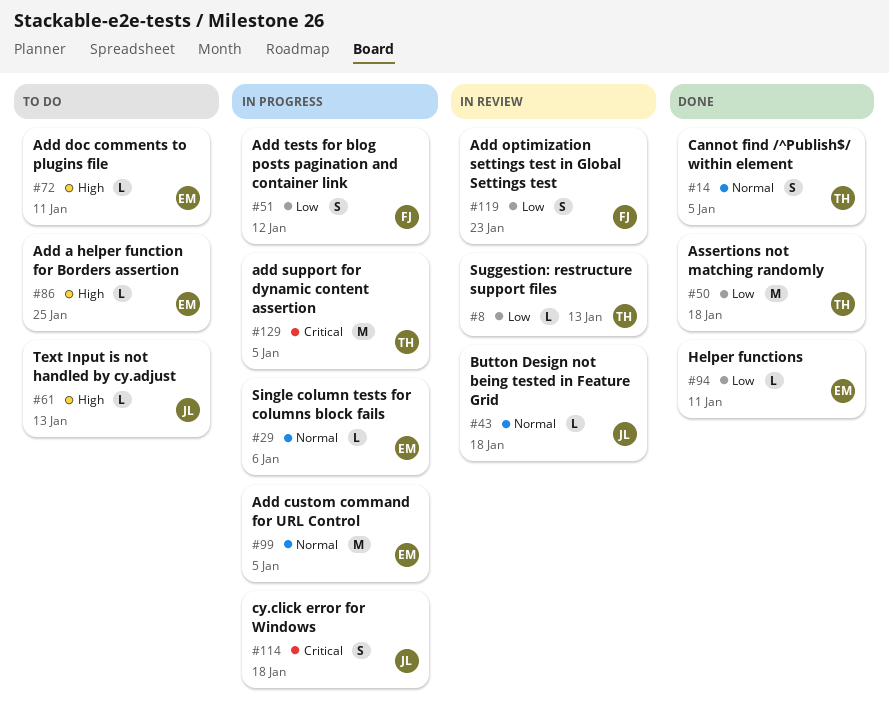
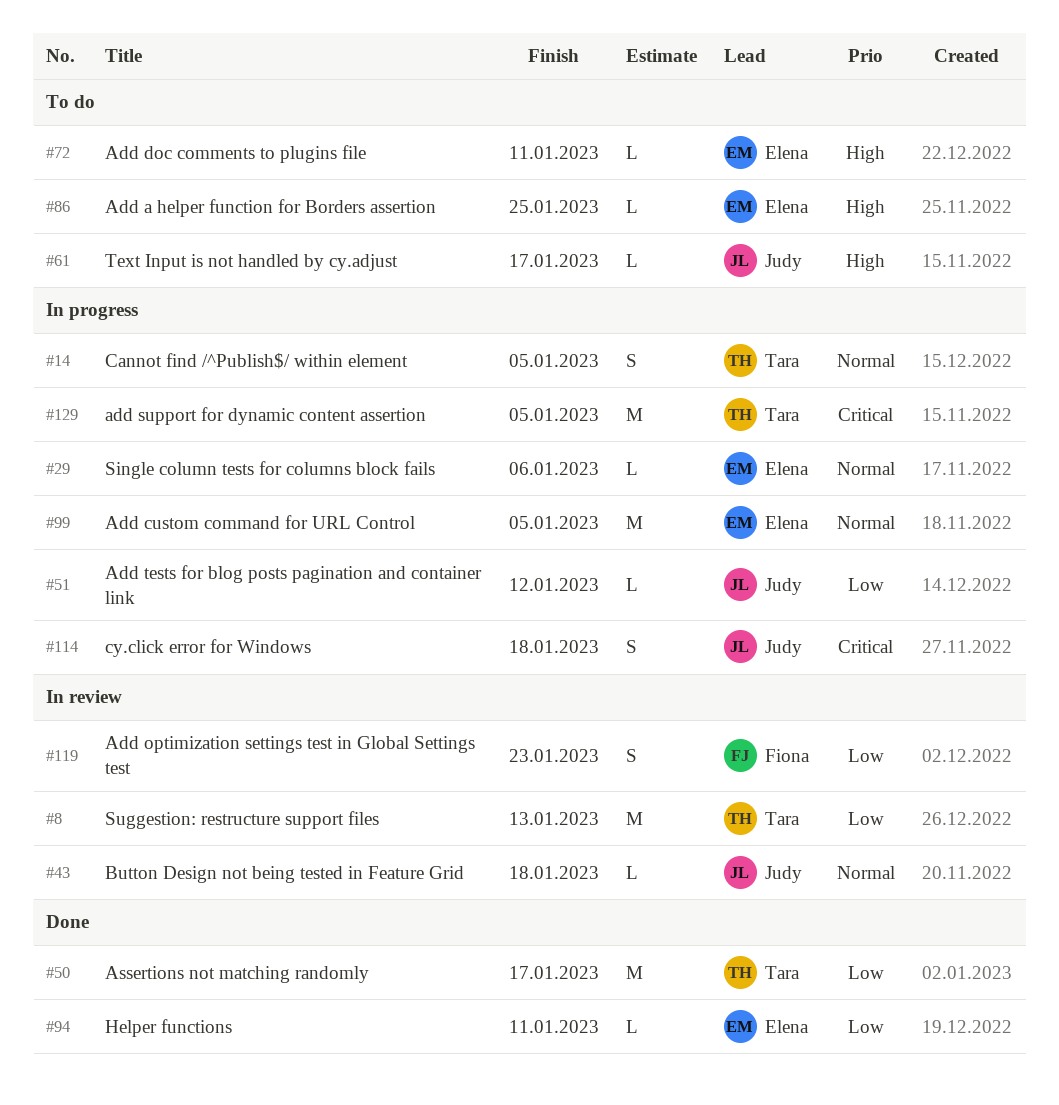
#8, estimate: L -> M
#14, status: Done -> In progress
#50, due: Jan 18 -> Jan 17
#51, owner: Fiona -> Judy
#51, estimate: S -> L
#61, due: Jan 13 -> Jan 17

